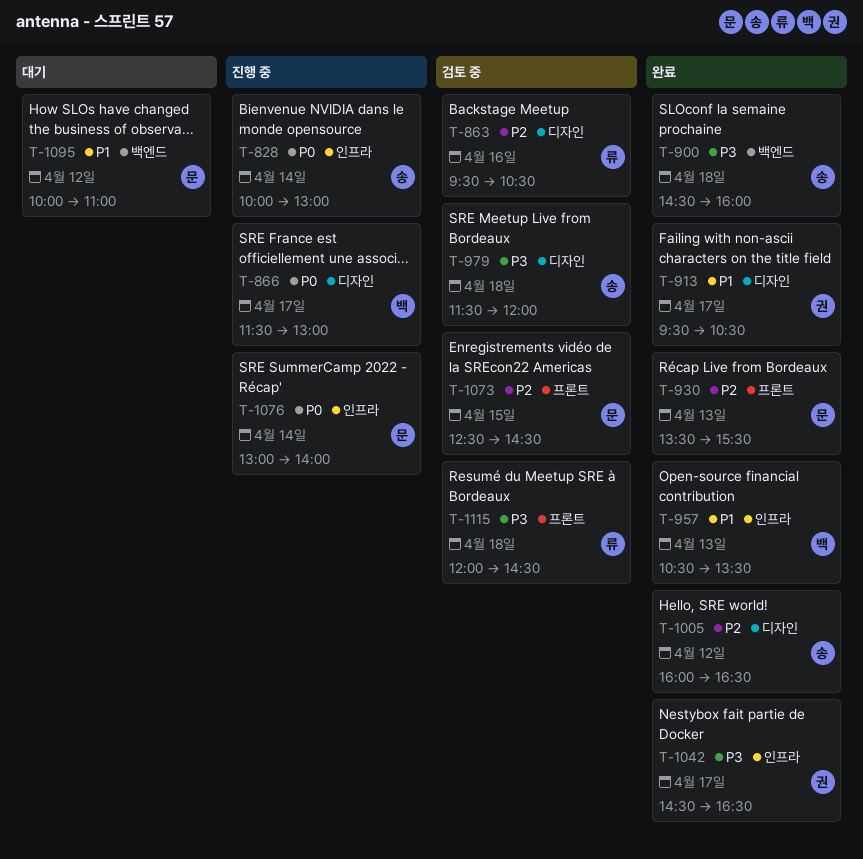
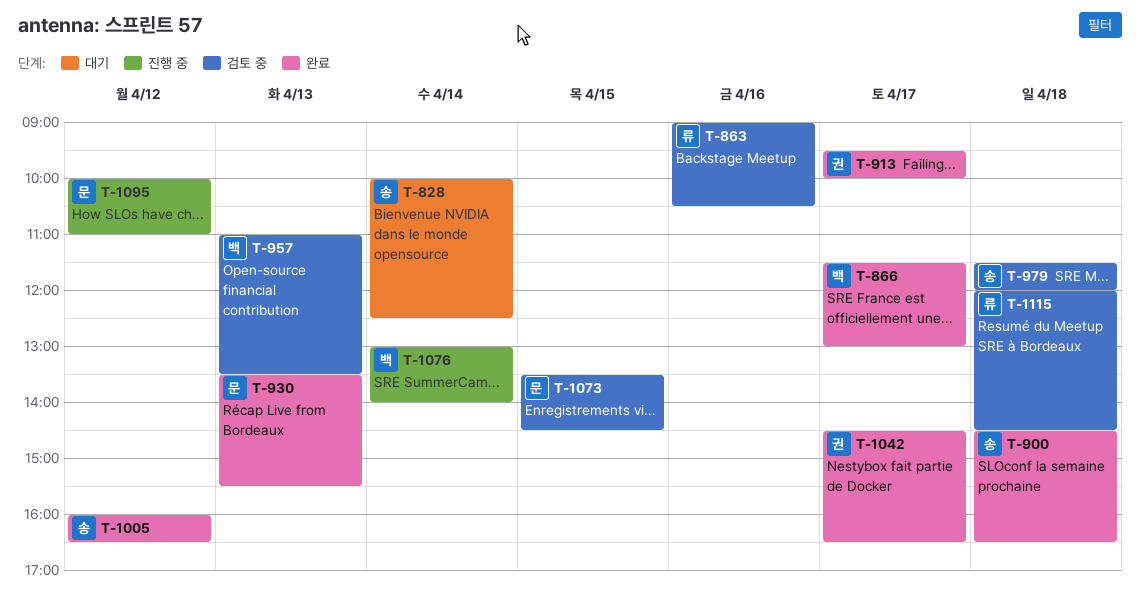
T-828, status: 진행 중 -> 대기
T-828, ends: 13:00 -> 12:30
T-863, begins: 09:30 -> 09:00
T-866, status: 진행 중 -> 완료
T-900, ends: 16:00 -> 16:30
T-913, ends: 10:30 -> 10:00
T-957, status: 완료 -> 검토 중
T-957, begins: 10:30 -> 11:00
T-1073, begins: 12:30 -> 13:30
T-1076, owner: 문 -> 백
T-1095, status: 대기 -> 진행 중

